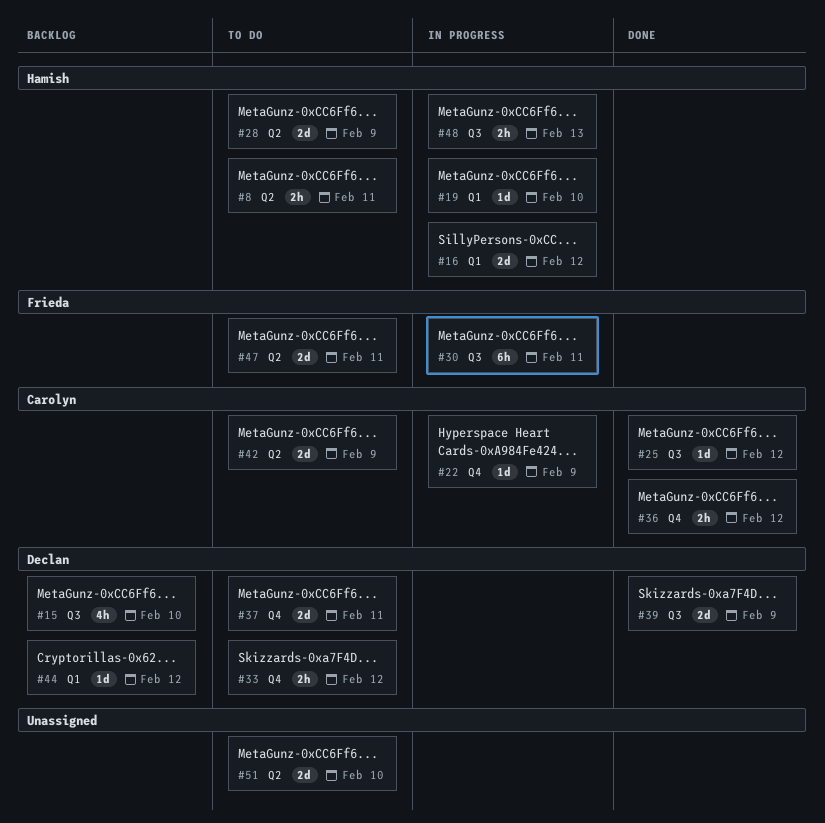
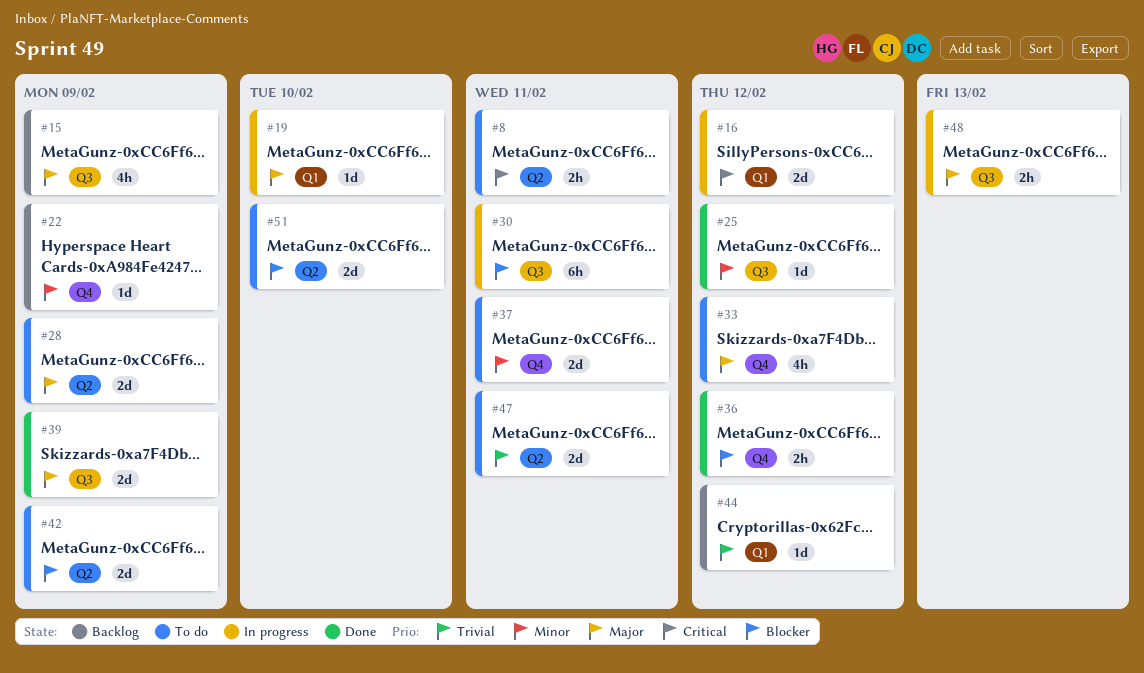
#15, due: Feb 10 -> Feb 9
#22, status: In progress -> Backlog
#33, estimate: 2h -> 4h

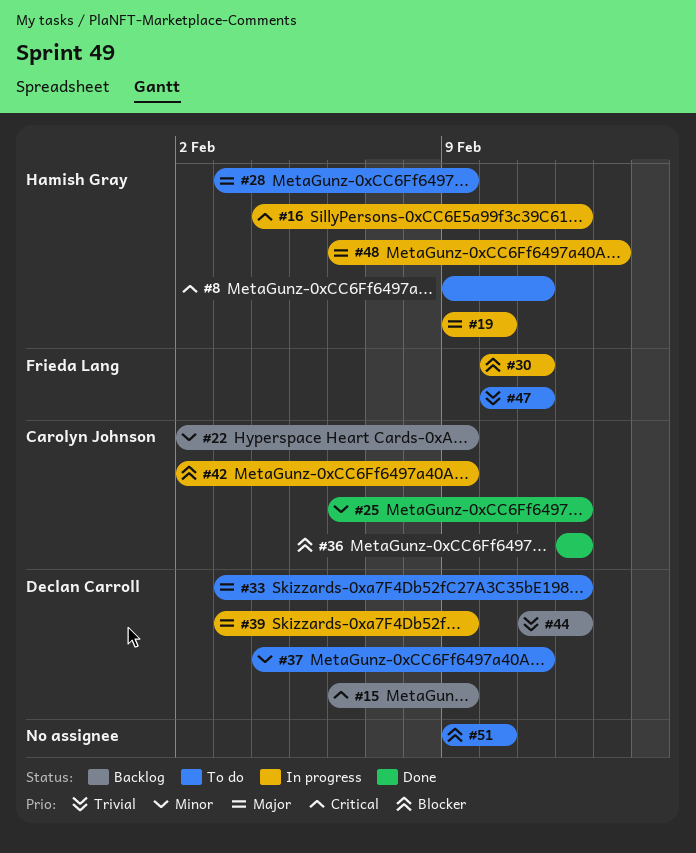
#15, priority: Major -> Critical
#39, status: Done -> In progress
#42, status: To do -> In progress

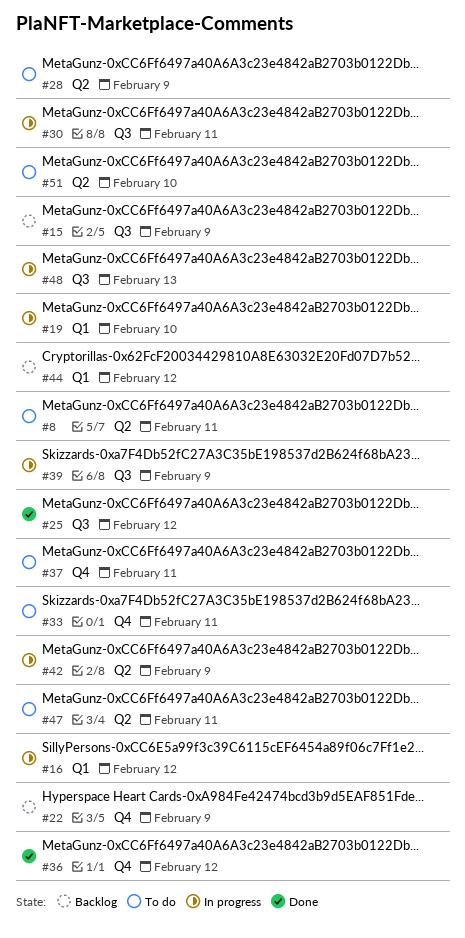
#33, due: Feb 12 -> Feb 11

